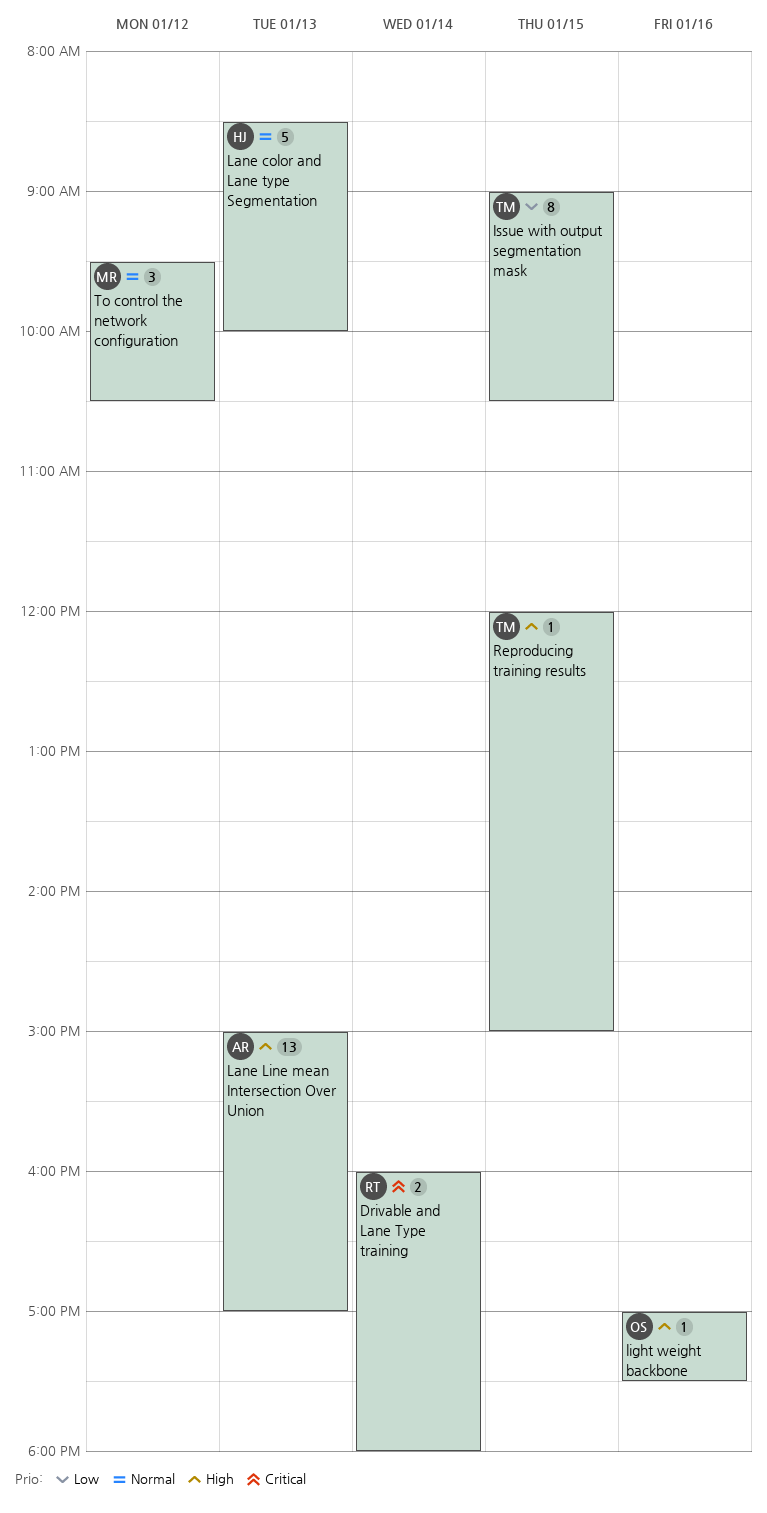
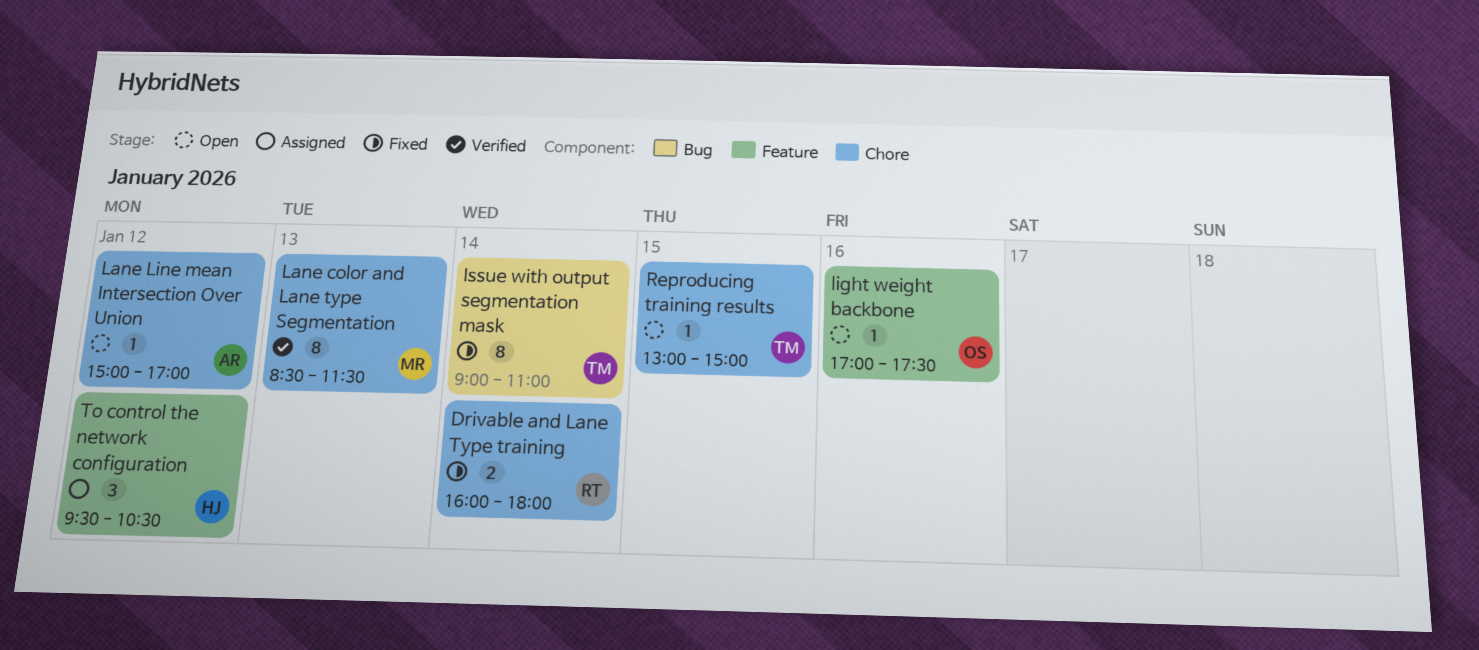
Issue with output segmentation mask, day: Jan 15 -> Jan 14
Issue with output segmentation mask, ends: 10:30 -> 11:00
Lane color and Lane type Segmentation, owner: HJ -> MR
Lane color and Lane type Segmentation, estimate: 5 -> 8
Lane color and Lane type Segmentation, ends: 10:00 -> 11:30
Lane Line mean Intersection Over Union, estimate: 13 -> 1
Lane Line mean Intersection Over Union, day: Jan 13 -> Jan 12
Reproducing training results, begins: 12:00 -> 13:00
To control the network configuration, owner: MR -> HJ

